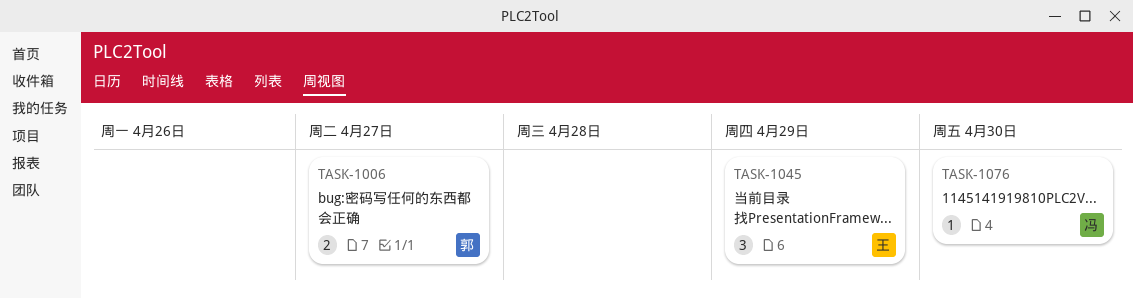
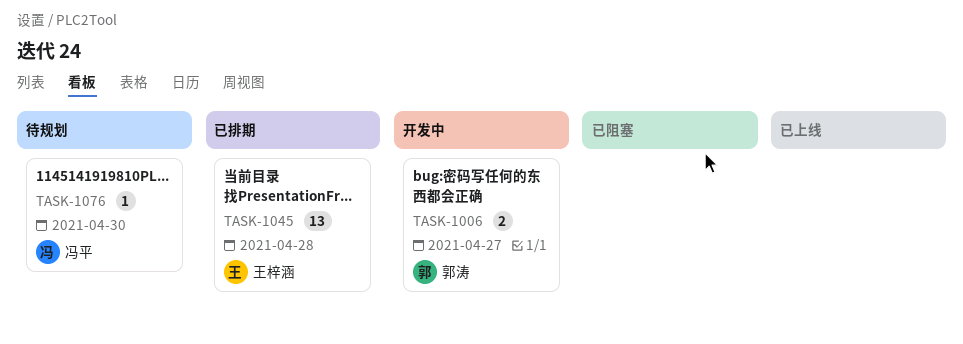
TASK-1045, estimate: 3 -> 13
TASK-1045, due: Apr 29 -> Apr 28

